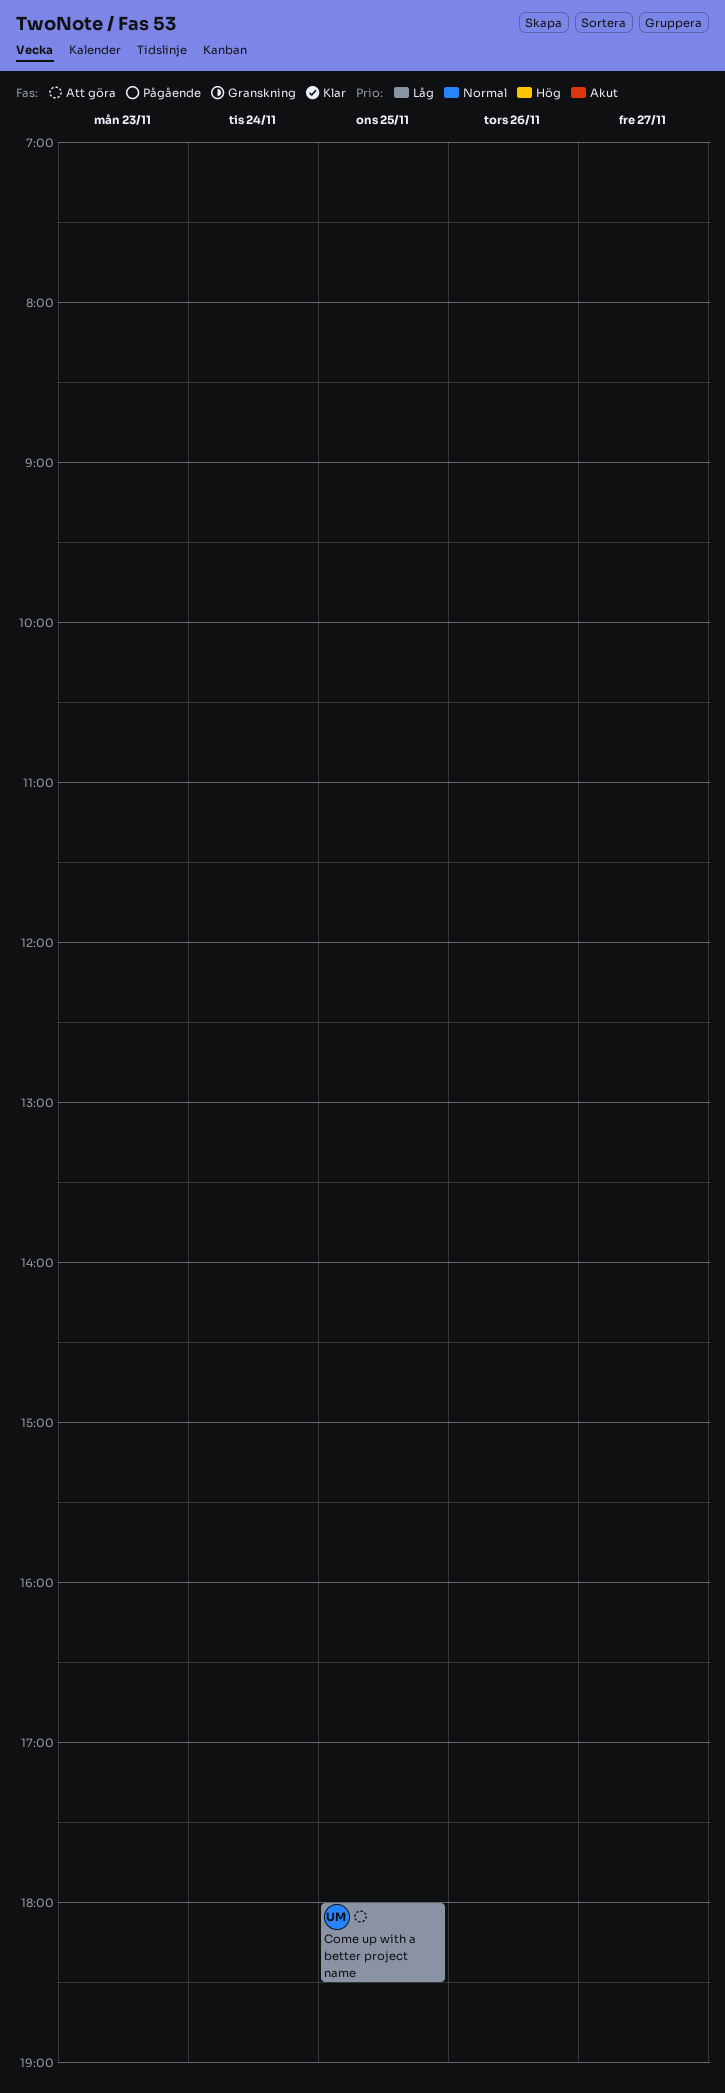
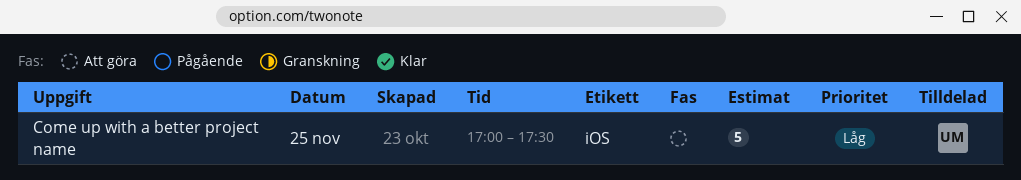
Come up with a better project name, begins: 18:00 -> 17:00
Come up with a better project name, ends: 18:30 -> 17:30

